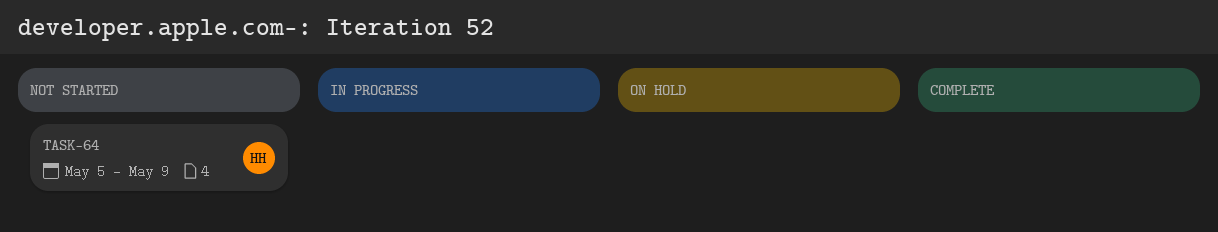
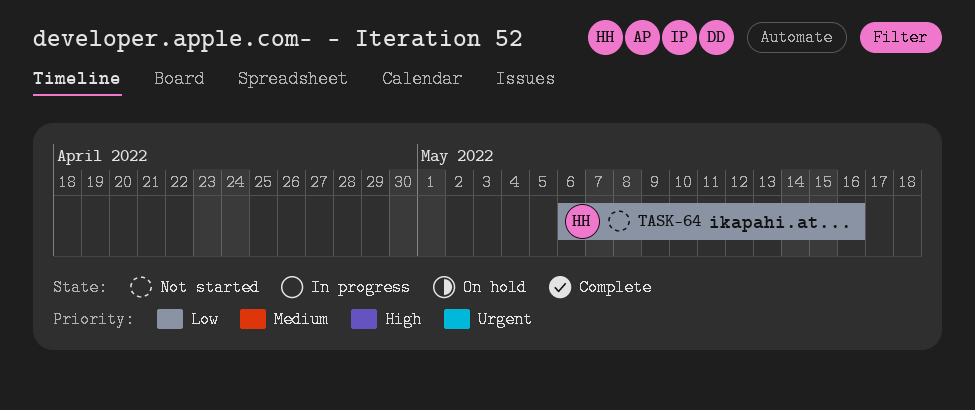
TASK-64, start: May 5 -> May 6
TASK-64, due: May 9 -> May 16

